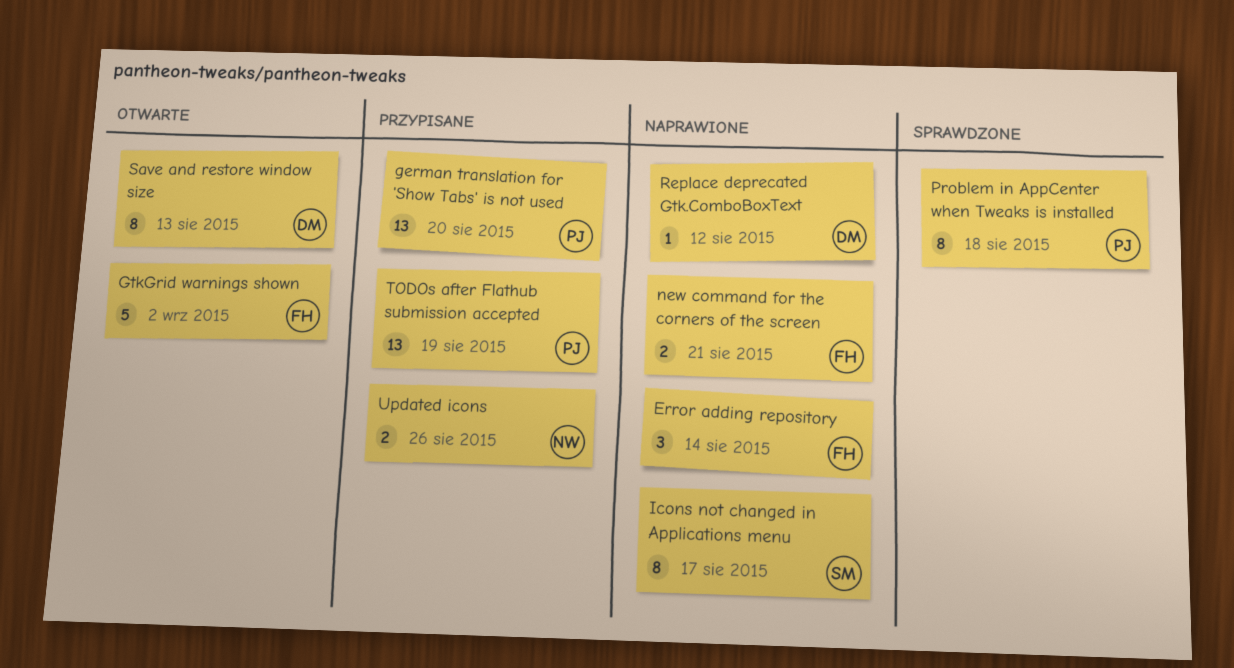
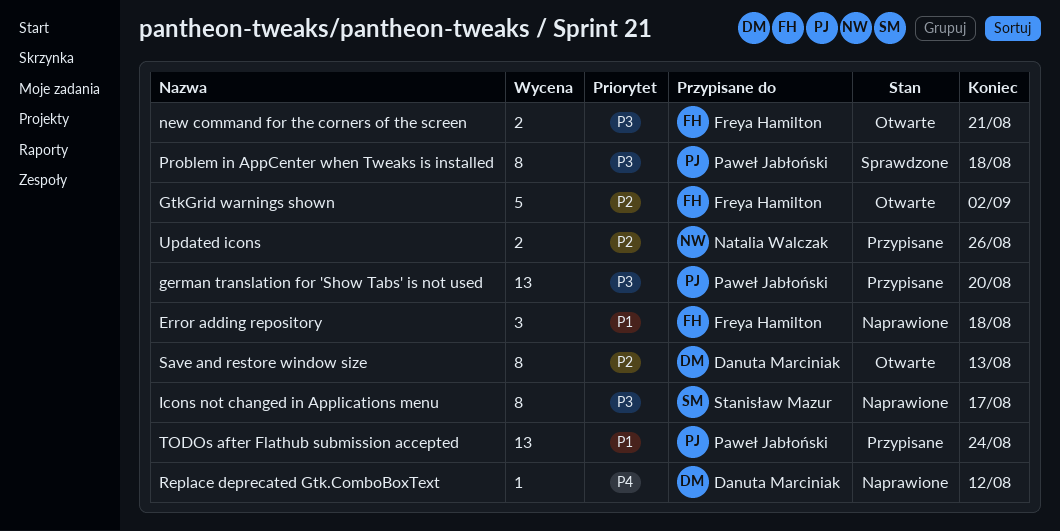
Error adding repository, due: Aug 14 -> Aug 18
new command for the corners of the screen, status: Naprawione -> Otwarte
TODOs after Flathub submission accepted, due: Aug 19 -> Aug 24

